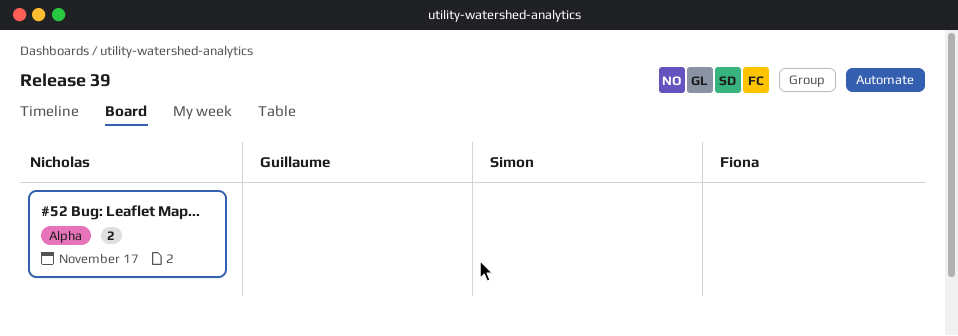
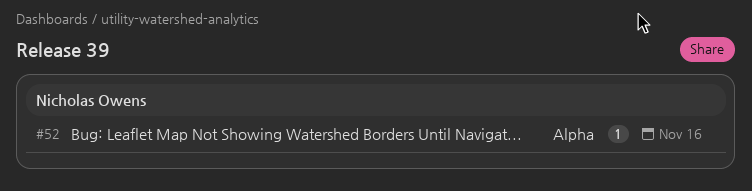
#52, estimate: 2 -> 1
#52, due: Nov 17 -> Nov 16

